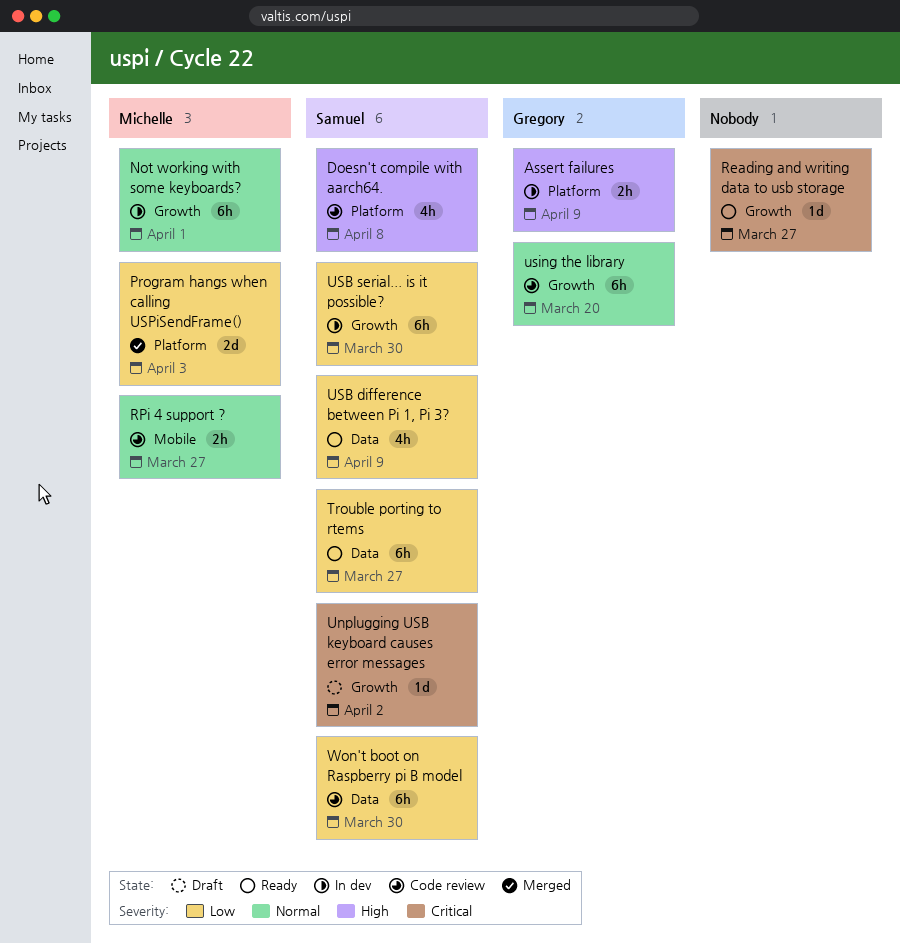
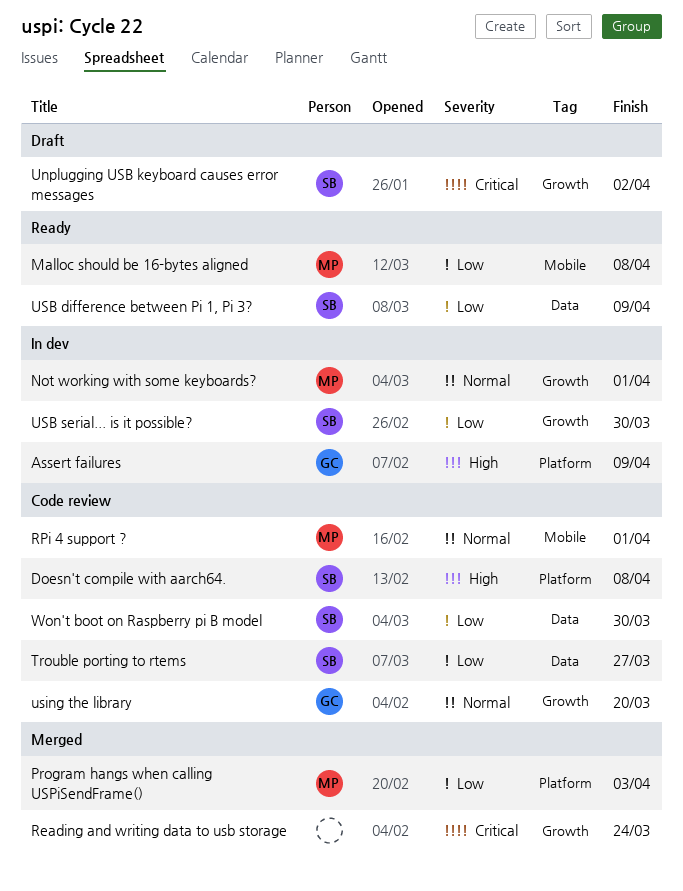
Malloc should be 16-bytes aligned: none -> present
Reading and writing data to usb storage, status: Ready -> Merged
Reading and writing data to usb storage, due: Mar 27 -> Mar 24
RPi 4 support ?, due: Mar 27 -> Apr 1
Trouble porting to rtems, status: Ready -> Code review

